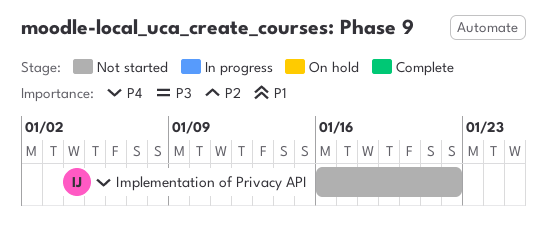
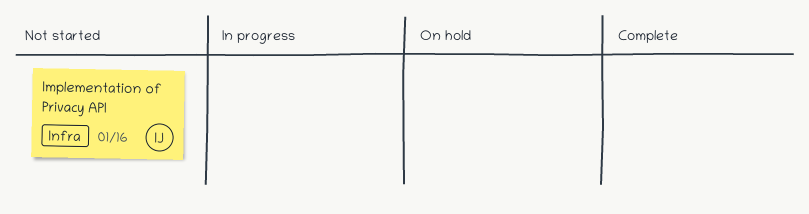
Implementation of Privacy API, due: Jan 22 -> Jan 16

